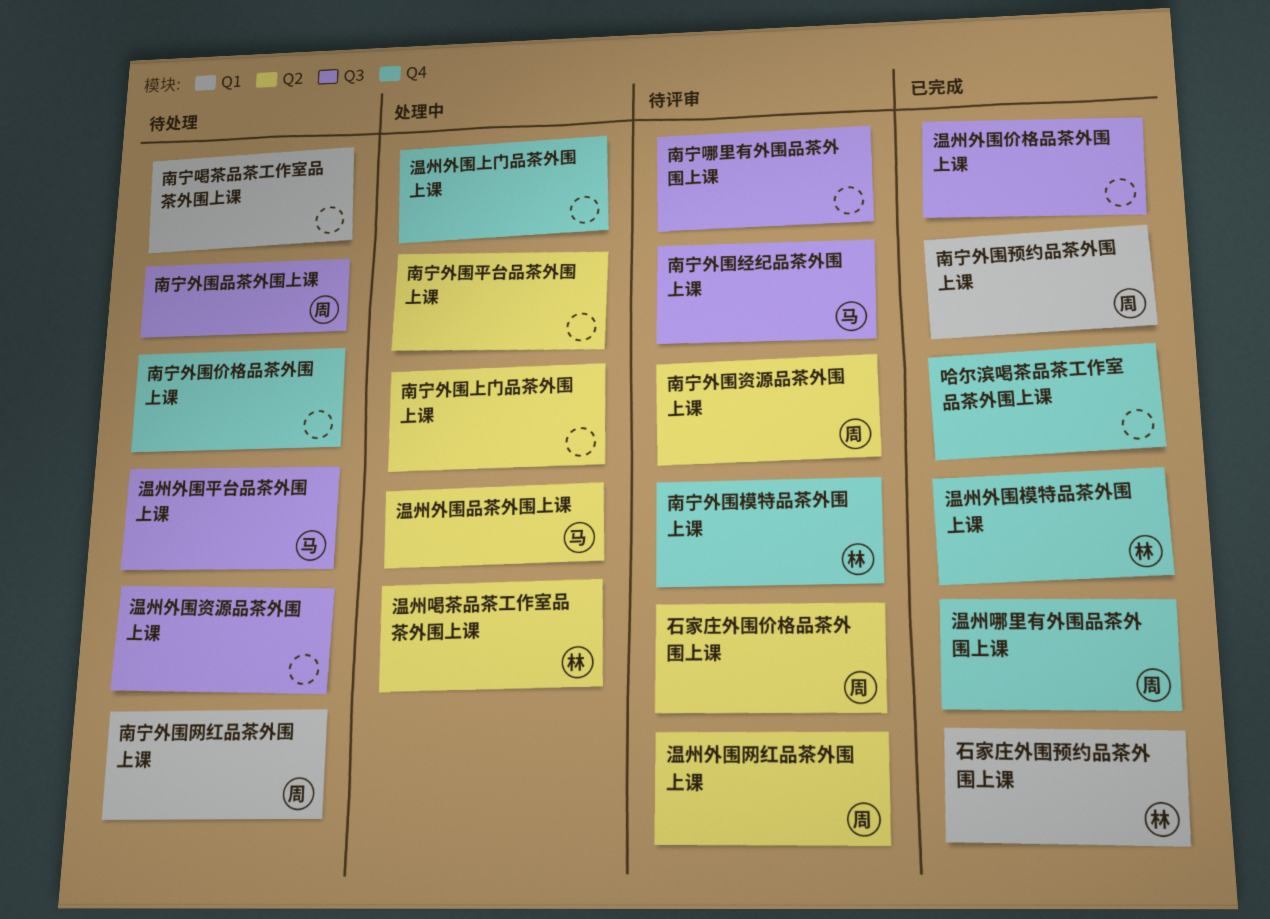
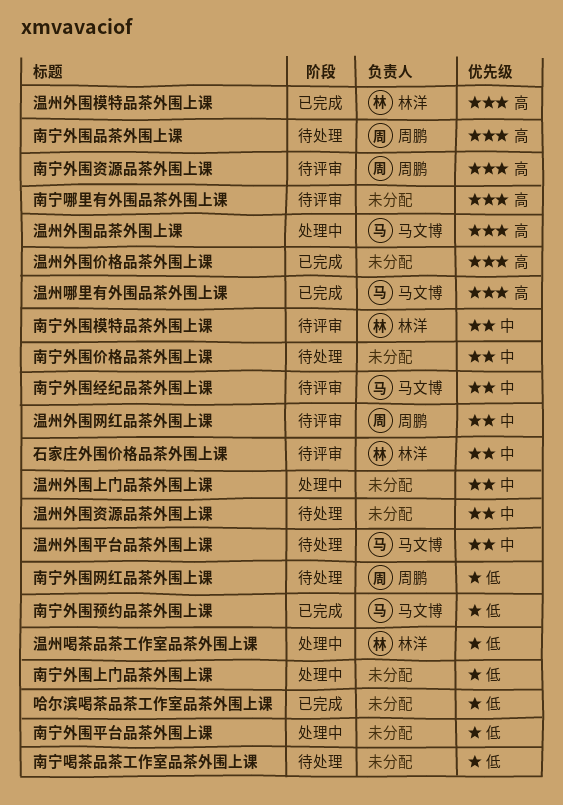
南宁外围预约品茶外围上课, owner: 周鹏 -> 马文博
温州哪里有外围品茶外围上课, owner: 周鹏 -> 马文博
石家庄外围价格品茶外围上课, owner: 周鹏 -> 林洋
石家庄外围预约品茶外围上课: present -> none

